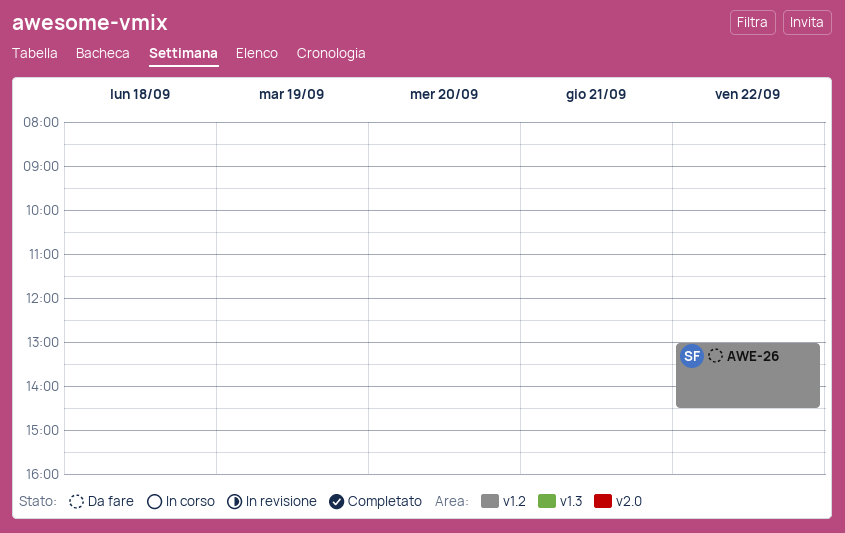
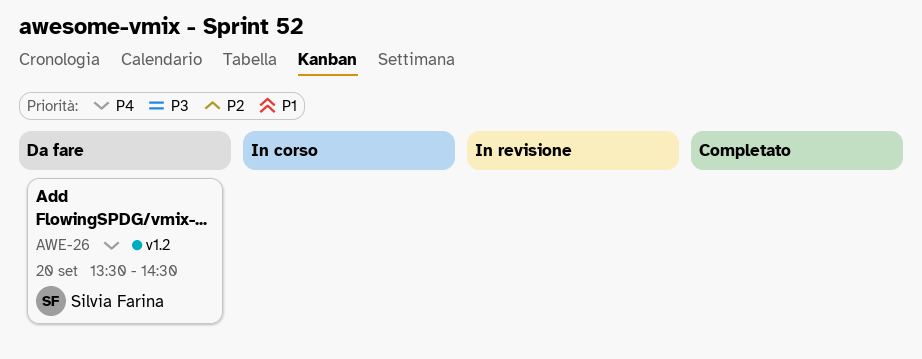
AWE-26, day: Sep 22 -> Sep 20
AWE-26, begins: 13:00 -> 13:30

